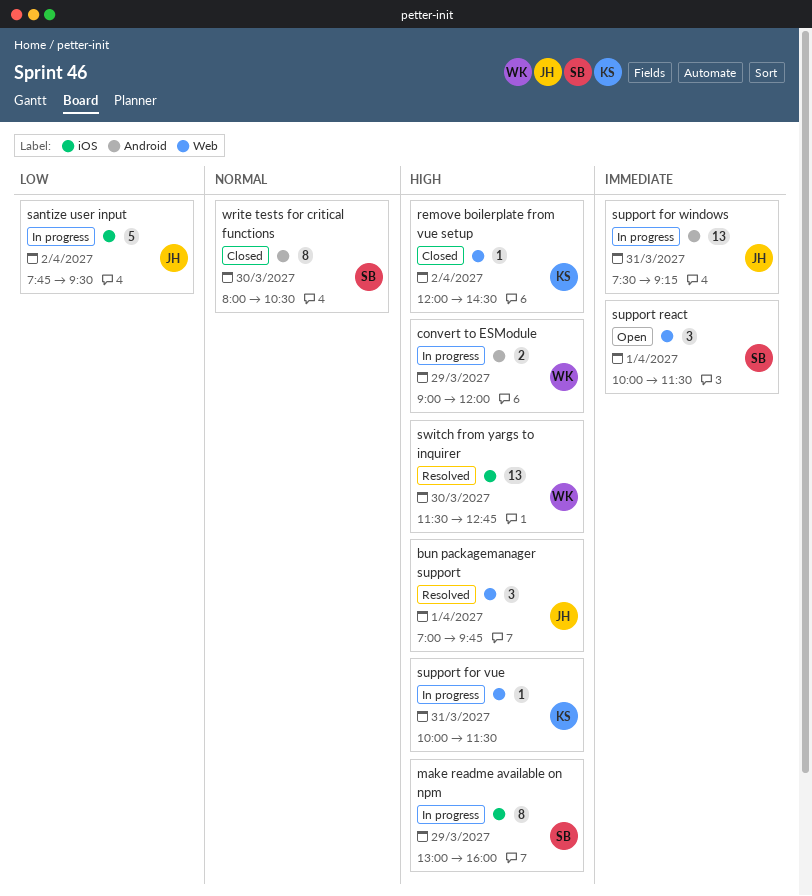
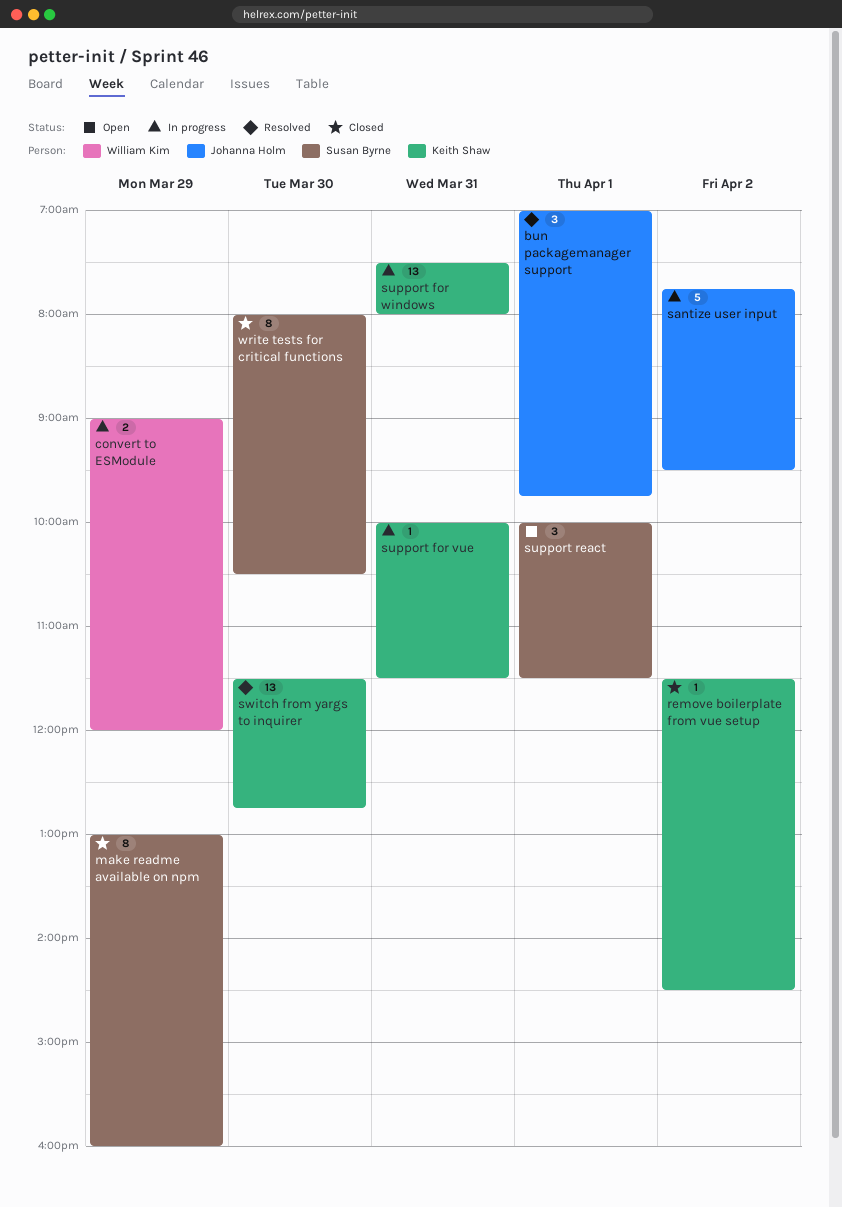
make readme available on npm, status: In progress -> Closed
remove boilerplate from vue setup, begins: 12:00 -> 11:30
support for windows, owner: Johanna Holm -> Keith Shaw
support for windows, ends: 09:15 -> 08:00
switch from yargs to inquirer, owner: William Kim -> Keith Shaw

